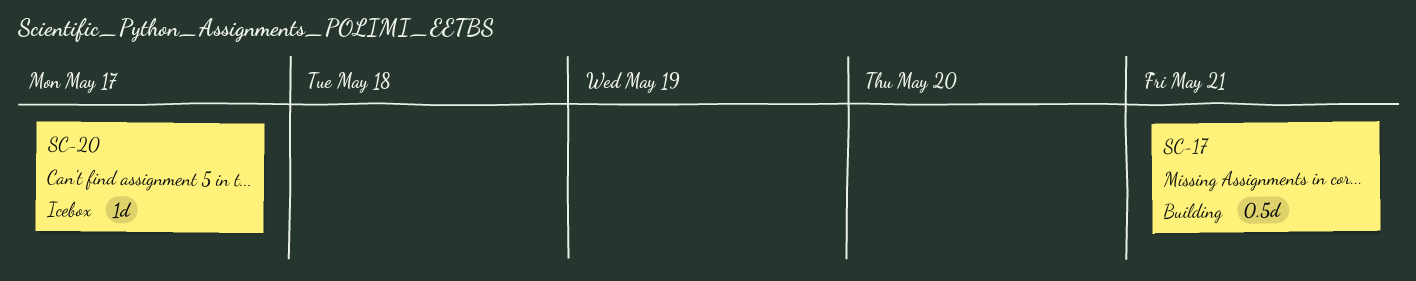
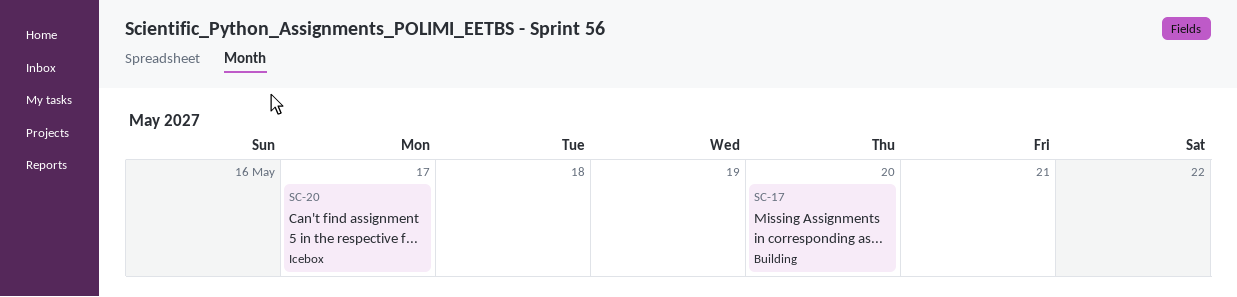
SC-17, due: May 21 -> May 20

